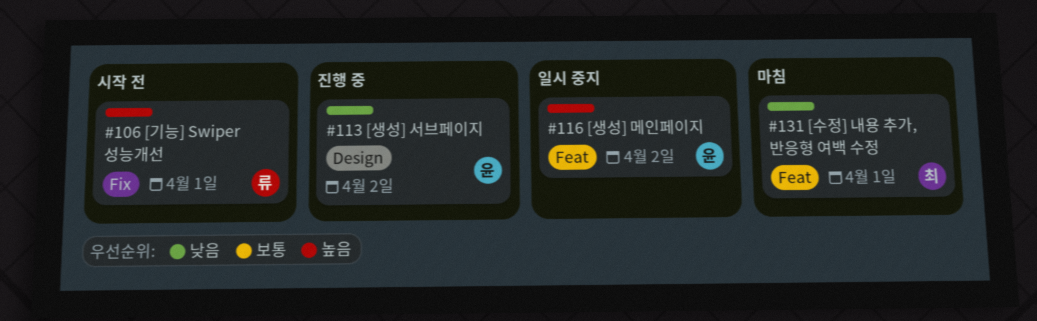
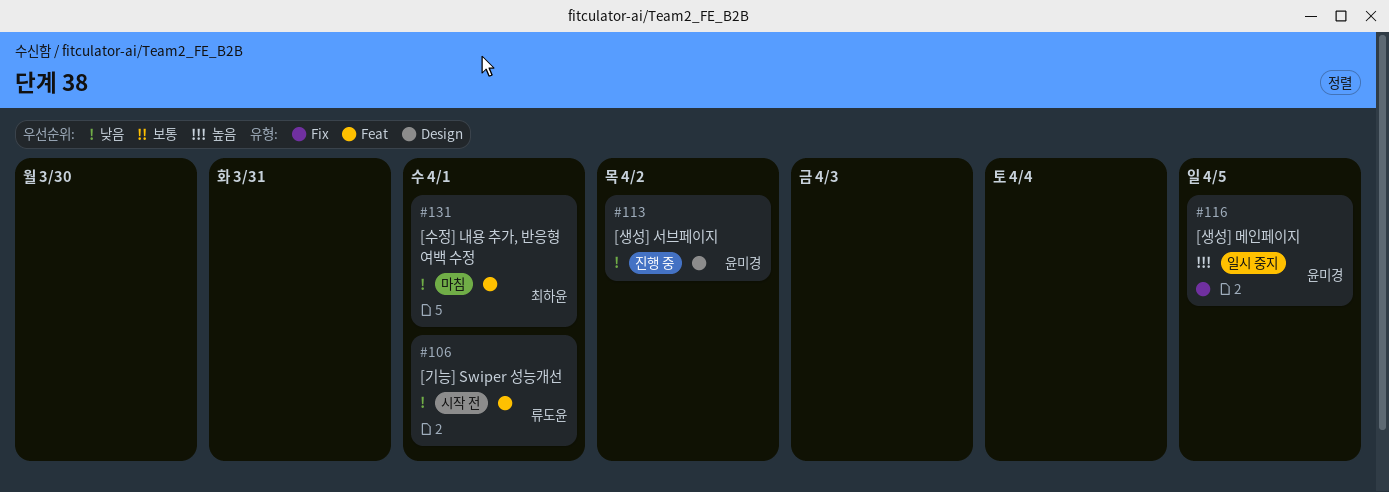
#106, priority: 높음 -> 낮음
#106, label: Fix -> Feat
#116, label: Feat -> Fix
#116, due: Apr 2 -> Apr 5

